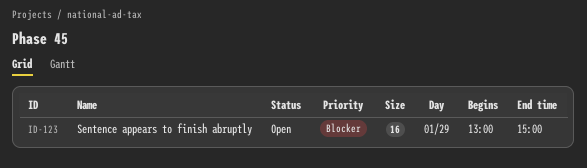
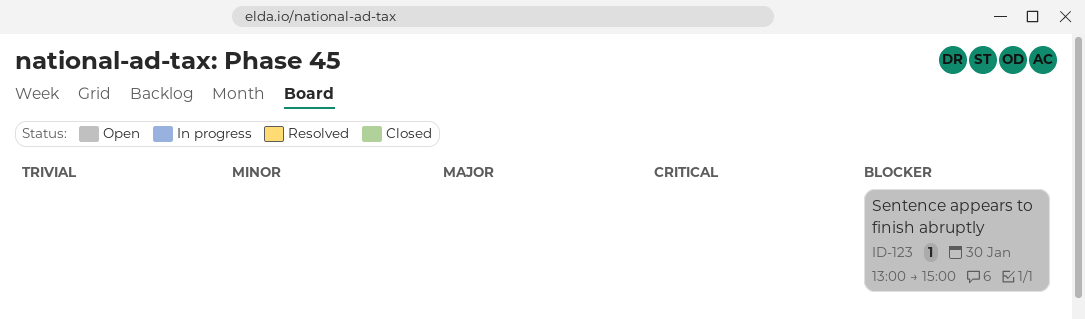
ID-123, estimate: 16 -> 1
ID-123, day: Jan 29 -> Jan 30

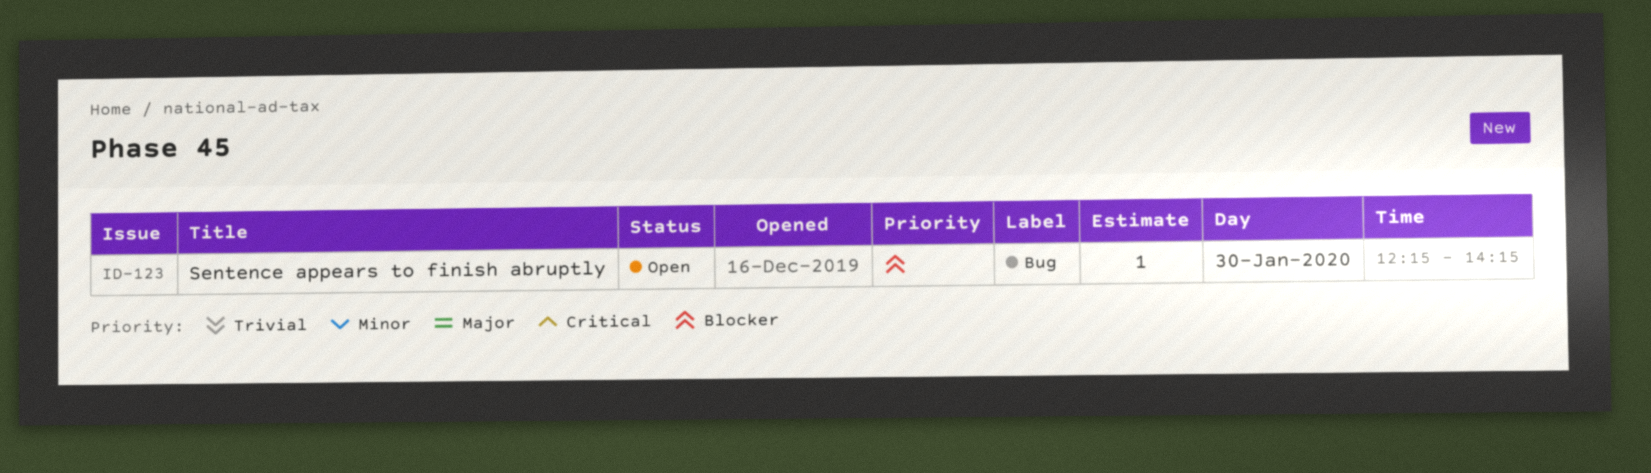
ID-123, begins: 13:00 -> 12:15
ID-123, ends: 15:00 -> 14:15

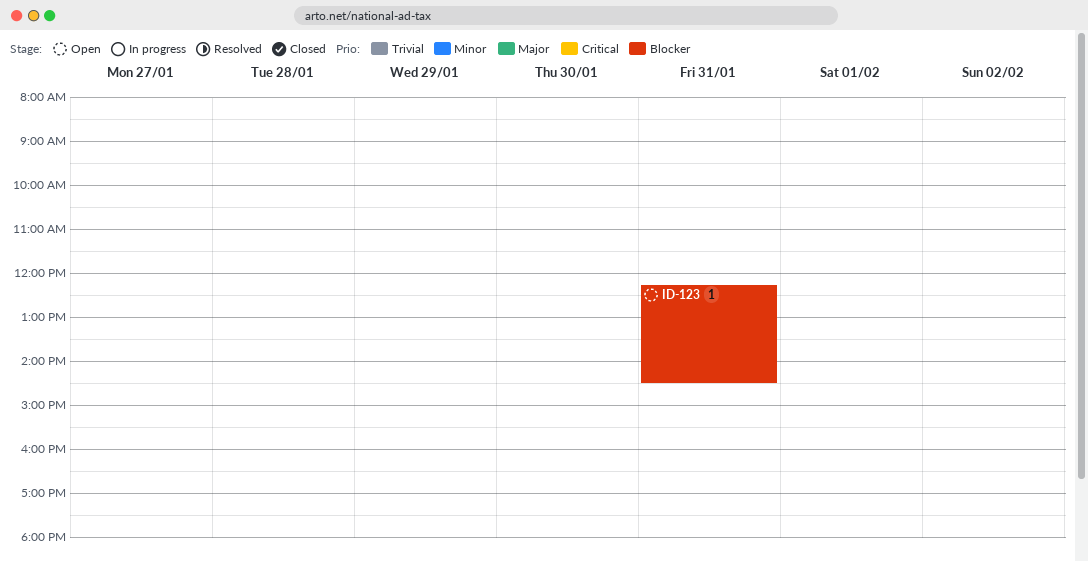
ID-123, day: Jan 30 -> Jan 31
ID-123, ends: 14:15 -> 14:30

